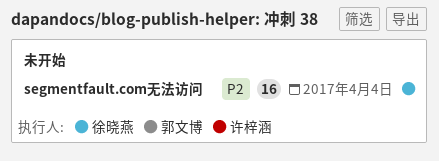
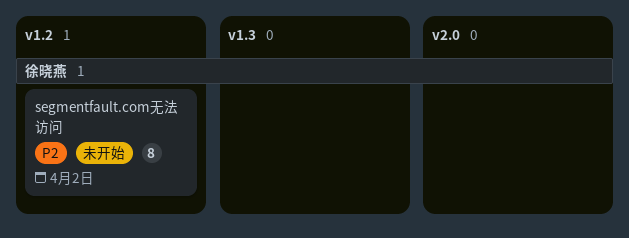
segmentfault.com无法访问, estimate: 16 -> 8
segmentfault.com无法访问, due: Apr 4 -> Apr 2

